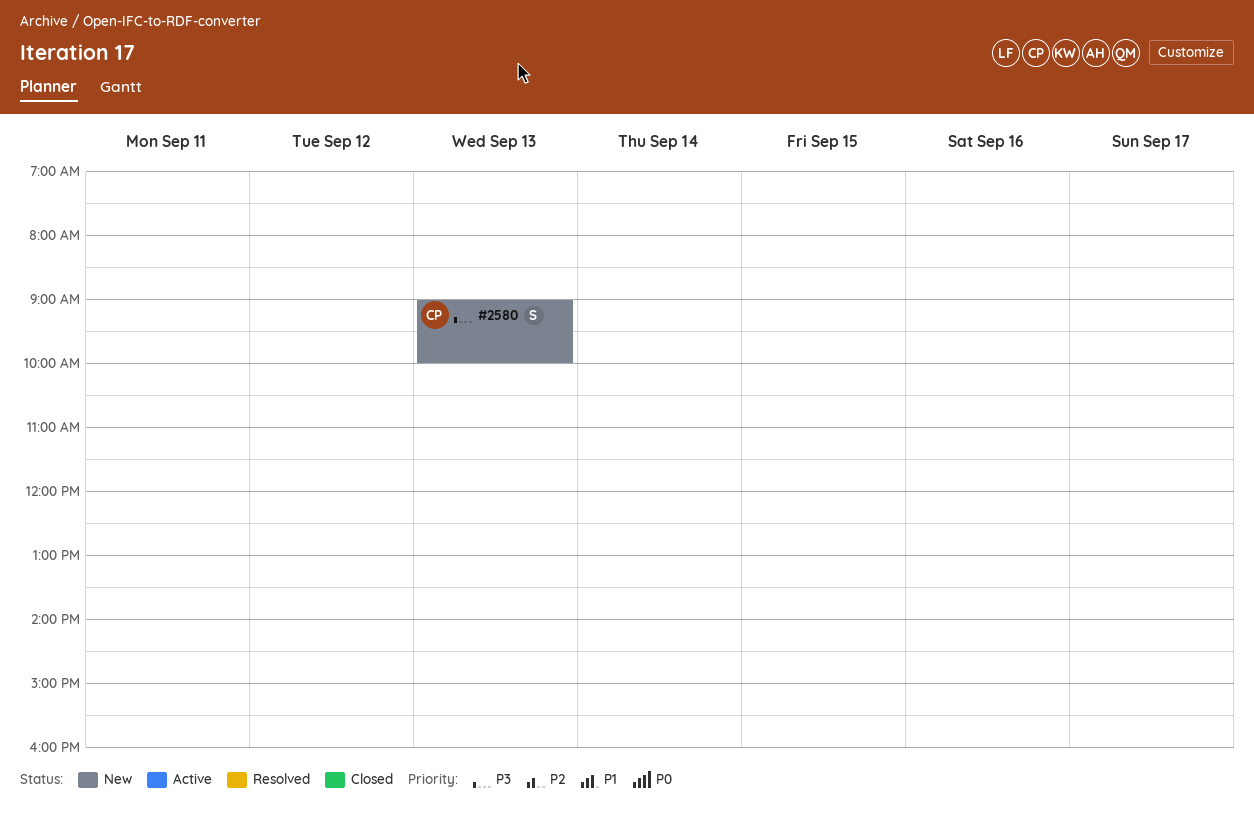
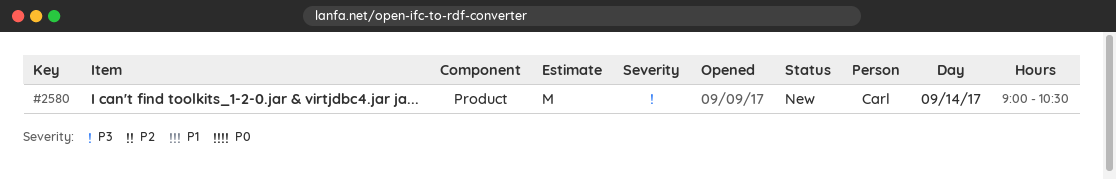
#2580, estimate: S -> M
#2580, day: Sep 13 -> Sep 14
#2580, ends: 10:00 -> 10:30

